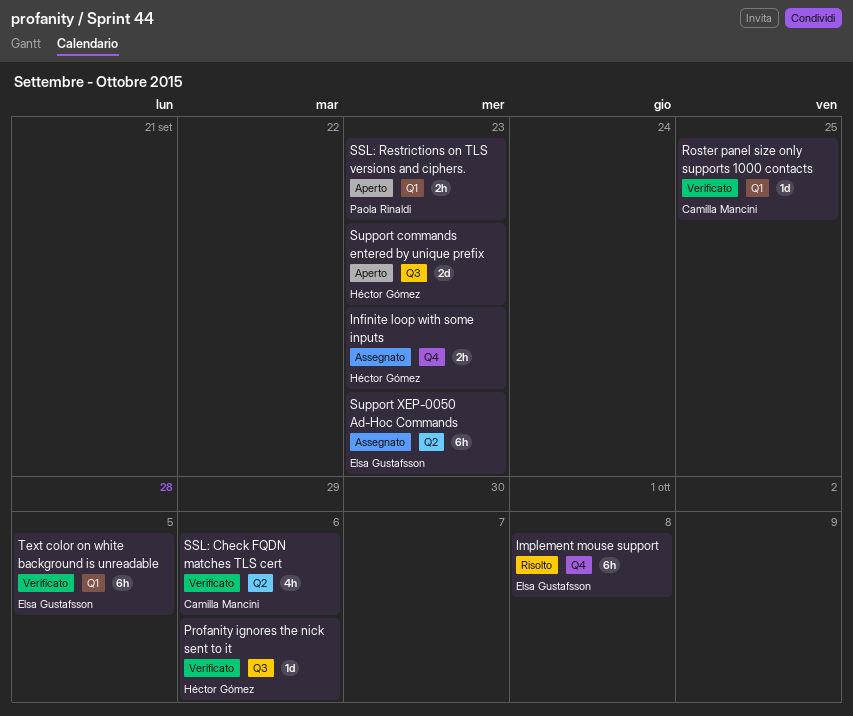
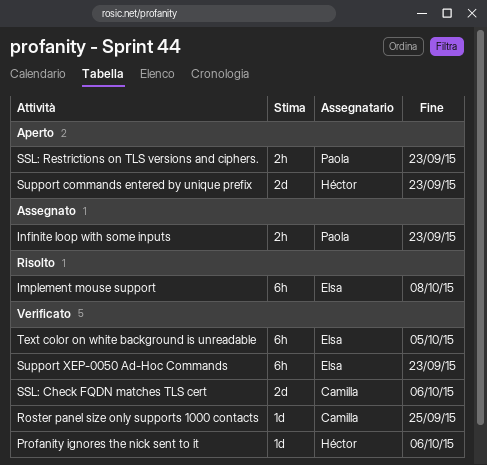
Infinite loop with some inputs, owner: Héctor Gómez -> Paola Rinaldi
SSL: Check FQDN matches TLS cert, estimate: 4h -> 2d
Support XEP-0050 Ad-Hoc Commands, status: Assegnato -> Verificato

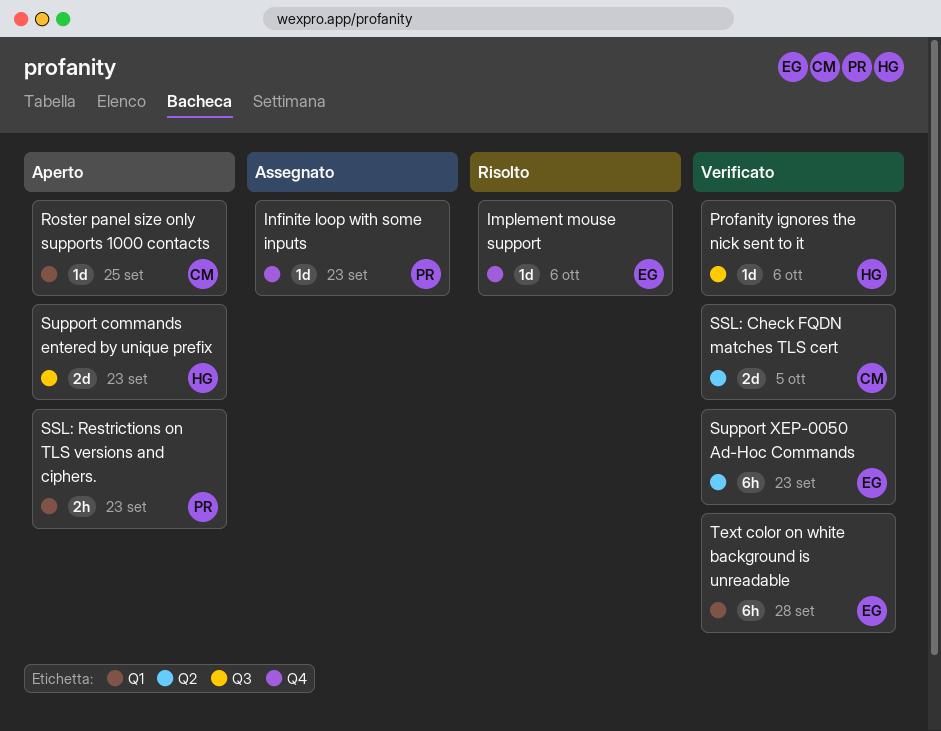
Implement mouse support, estimate: 6h -> 1d
Implement mouse support, due: Oct 8 -> Oct 6
Infinite loop with some inputs, estimate: 2h -> 1d
Roster panel size only supports 1000 contacts, status: Verificato -> Aperto
SSL: Check FQDN matches TLS cert, due: Oct 6 -> Oct 5
Text color on white background is unreadable, due: Oct 5 -> Sep 28

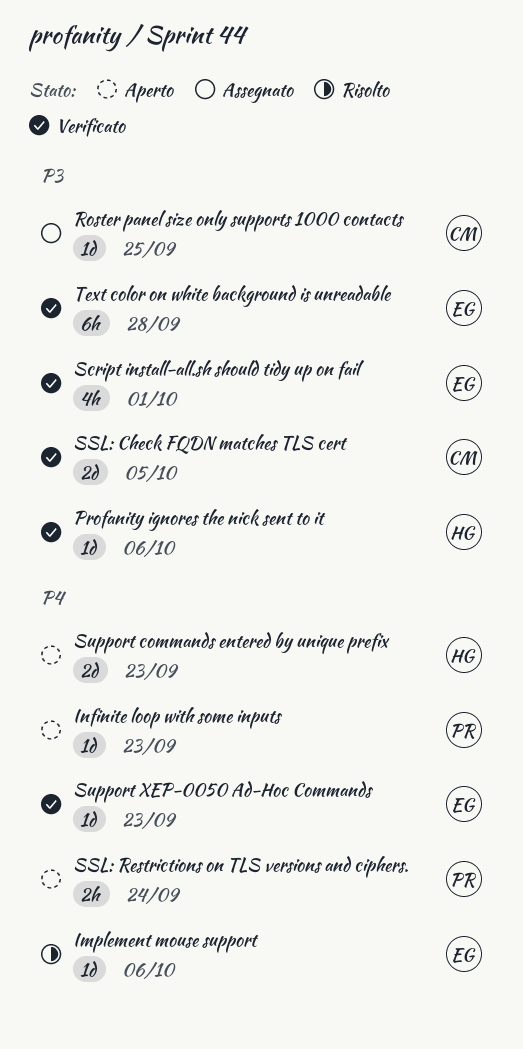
Infinite loop with some inputs, status: Assegnato -> Aperto
Roster panel size only supports 1000 contacts, status: Aperto -> Assegnato
Script install-all.sh should tidy up on fail: none -> present
SSL: Restrictions on TLS versions and ciphers., due: Sep 23 -> Sep 24
Support XEP-0050 Ad-Hoc Commands, estimate: 6h -> 1d

